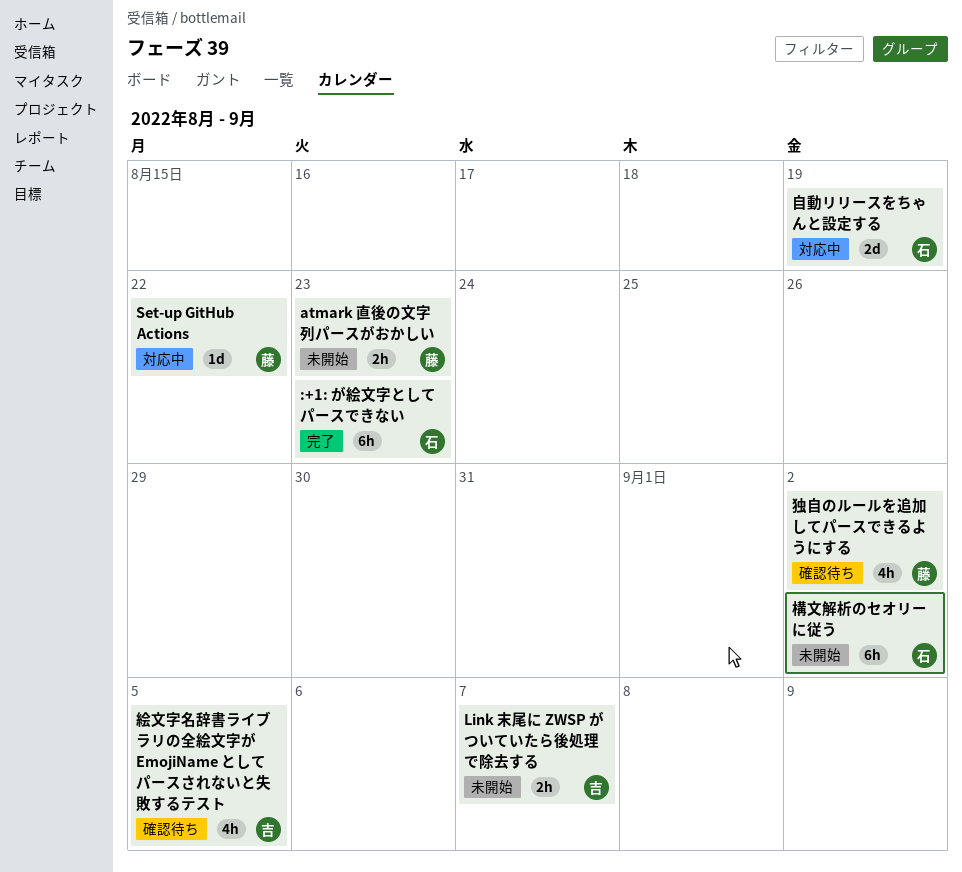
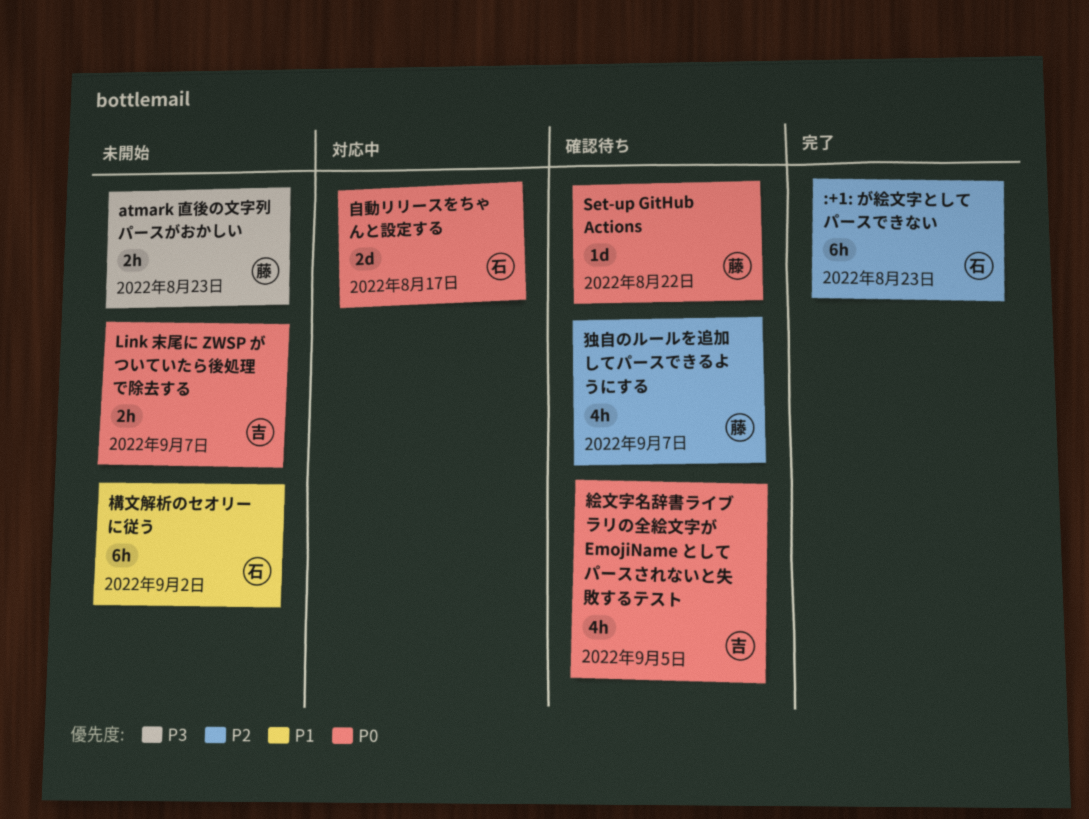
Set-up GitHub Actions, status: 対応中 -> 確認待ち
独自のルールを追加してパースできるようにする, due: Sep 2 -> Sep 7
自動リリースをちゃんと設定する, due: Aug 19 -> Aug 17

